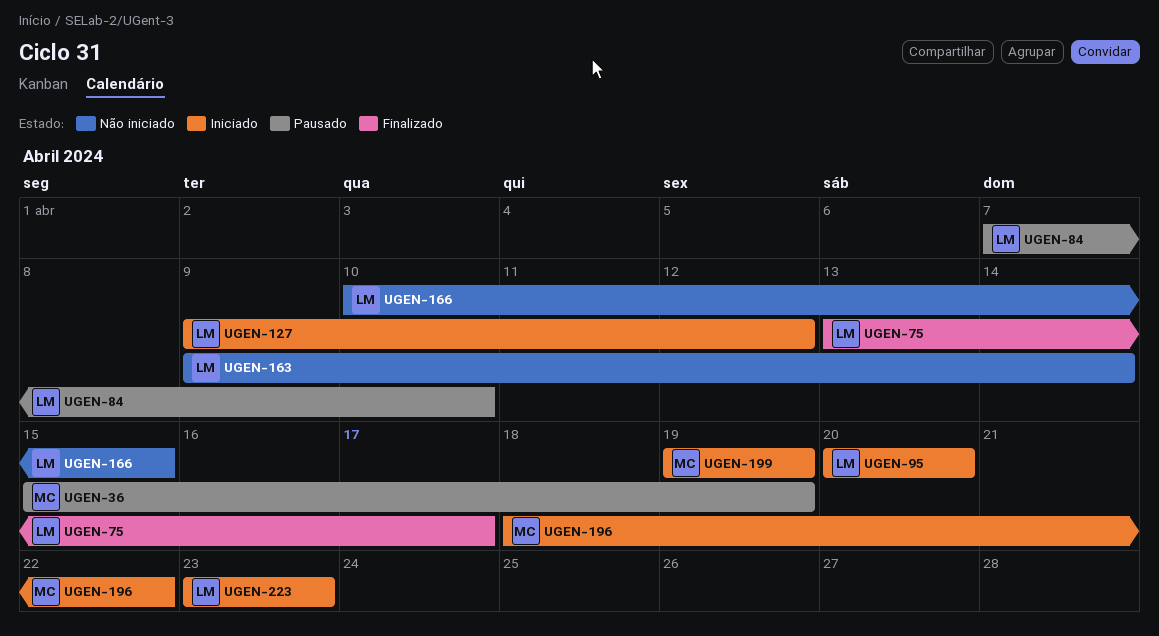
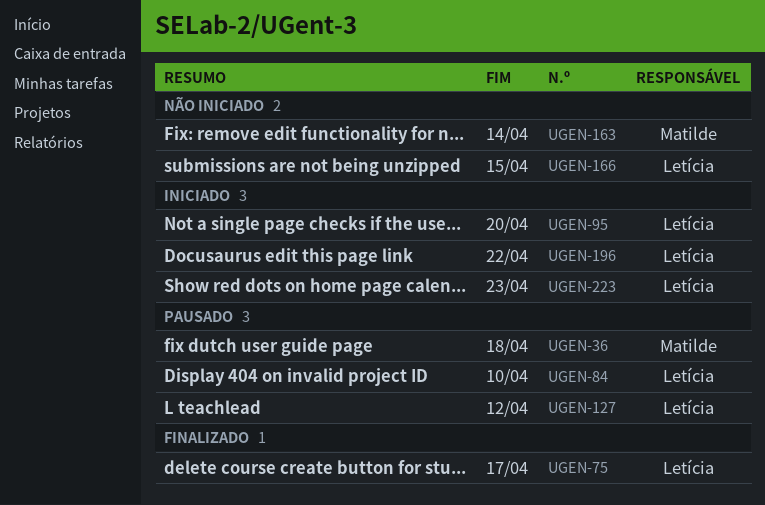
UGEN-36, due: Apr 19 -> Apr 18
UGEN-127, status: Iniciado -> Pausado
UGEN-163, owner: Letícia -> Matilde
UGEN-196, owner: Matilde -> Letícia
UGEN-199: present -> none

